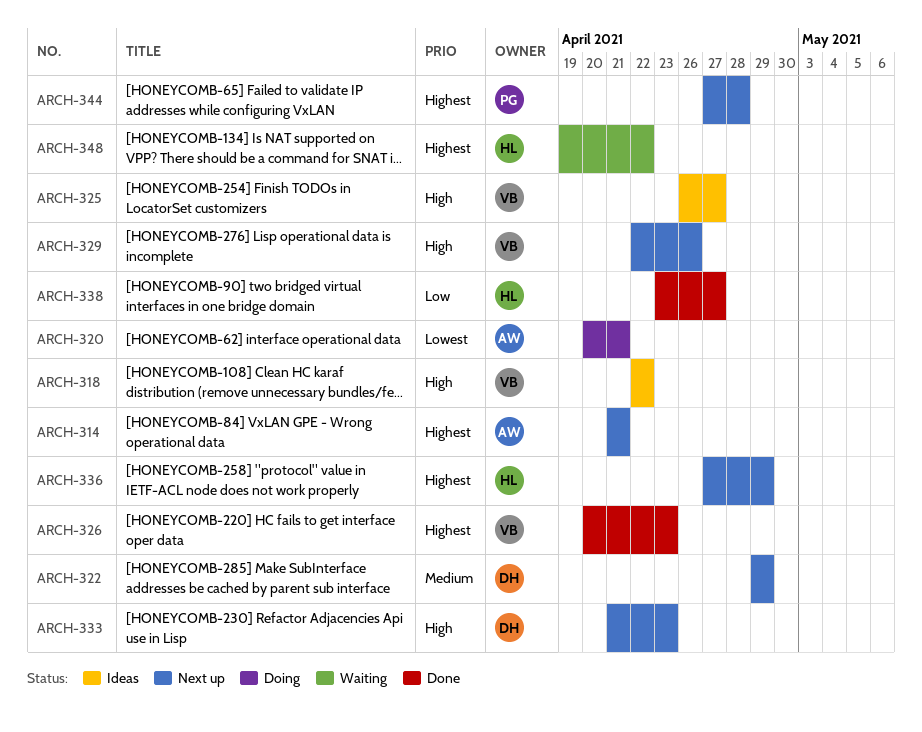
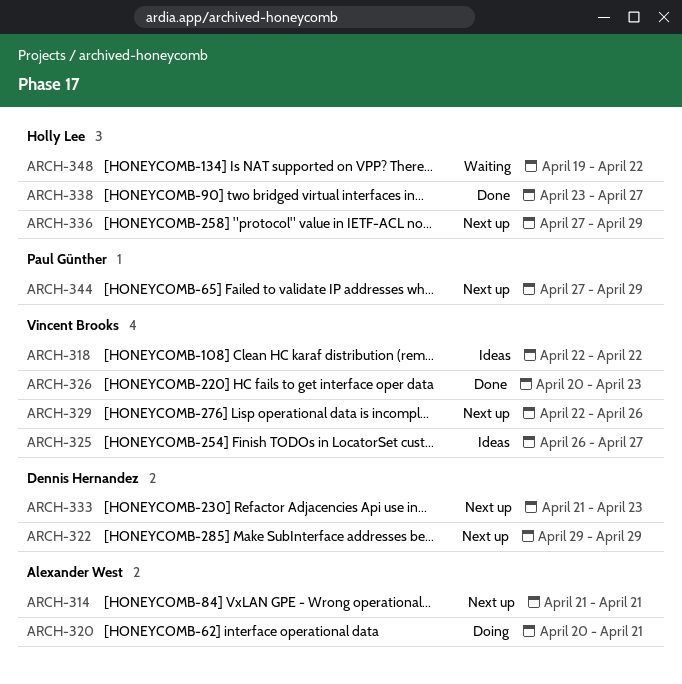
ARCH-344, due: Apr 28 -> Apr 29

